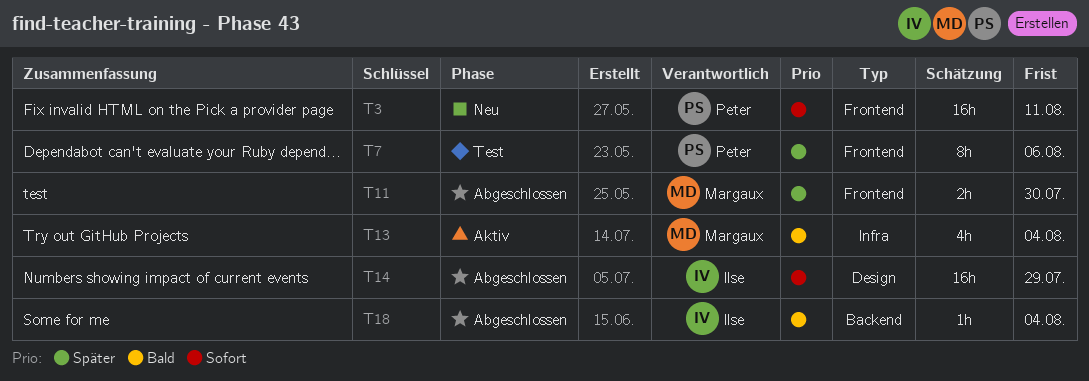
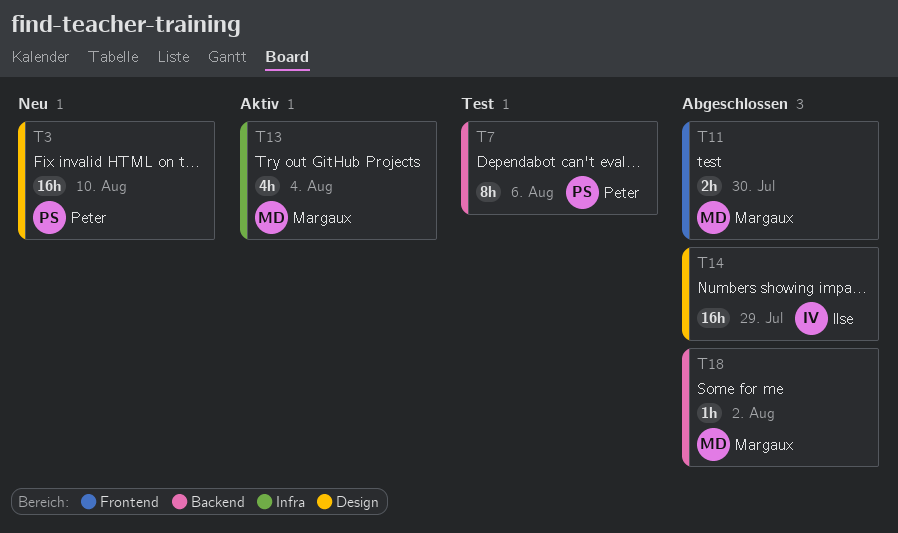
T3, label: Frontend -> Design
T3, due: Aug 11 -> Aug 10
T7, label: Frontend -> Backend
T18, owner: Ilse -> Margaux
T18, due: Aug 4 -> Aug 2

